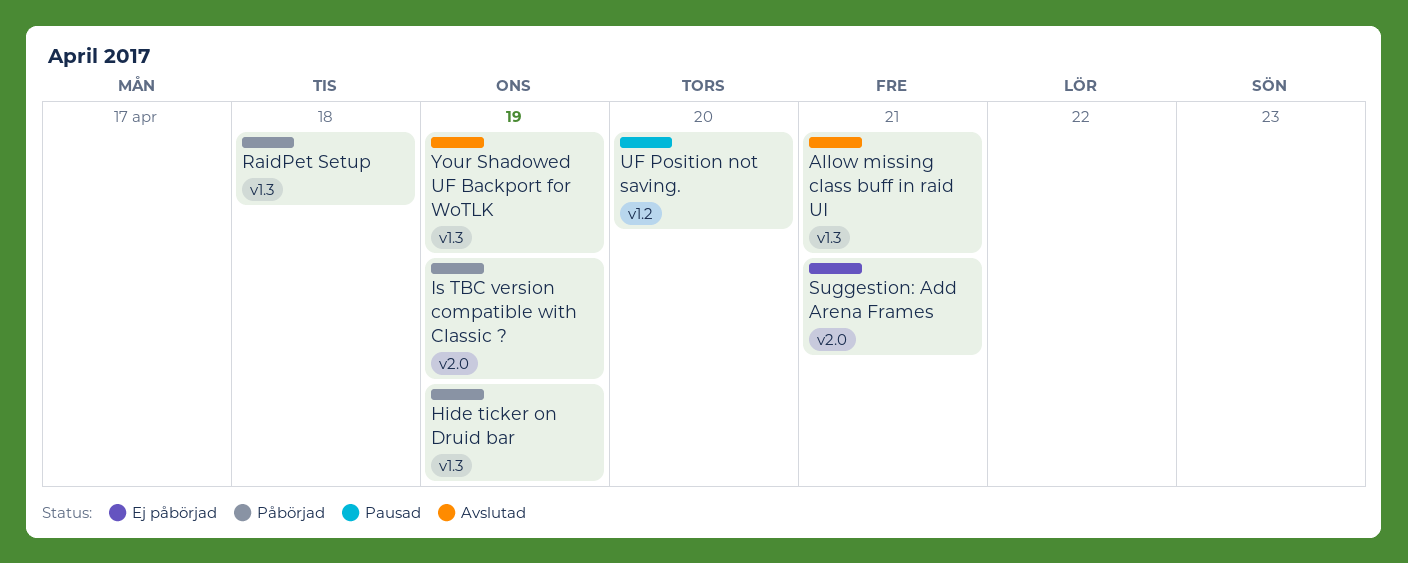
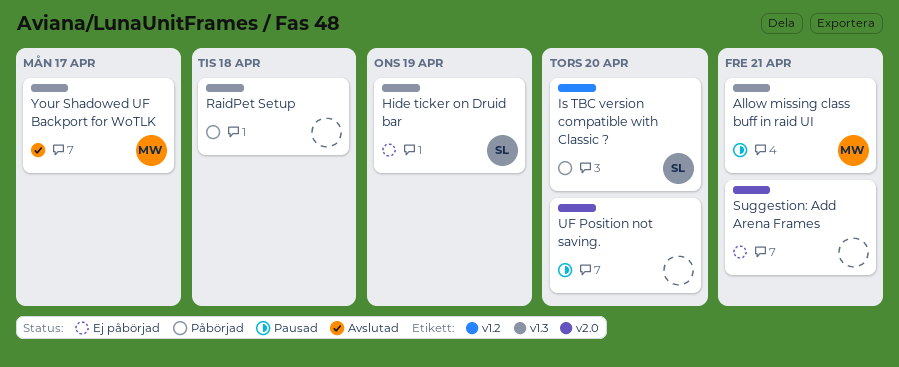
Allow missing class buff in raid UI, status: Avslutad -> Pausad
Hide ticker on Druid bar, status: Påbörjad -> Ej påbörjad
Is TBC version compatible with Classic ?, label: v2.0 -> v1.2
Is TBC version compatible with Classic ?, due: Apr 19 -> Apr 20
UF Position not saving., label: v1.2 -> v2.0
Your Shadowed UF Backport for WoTLK, due: Apr 19 -> Apr 17

